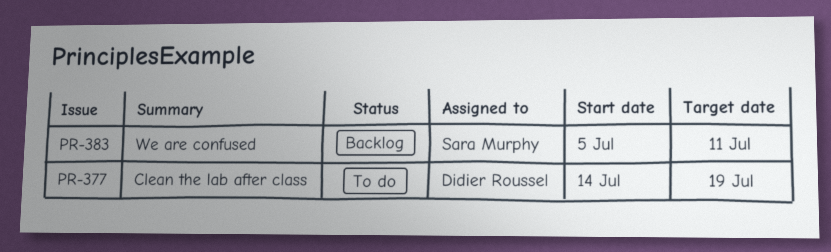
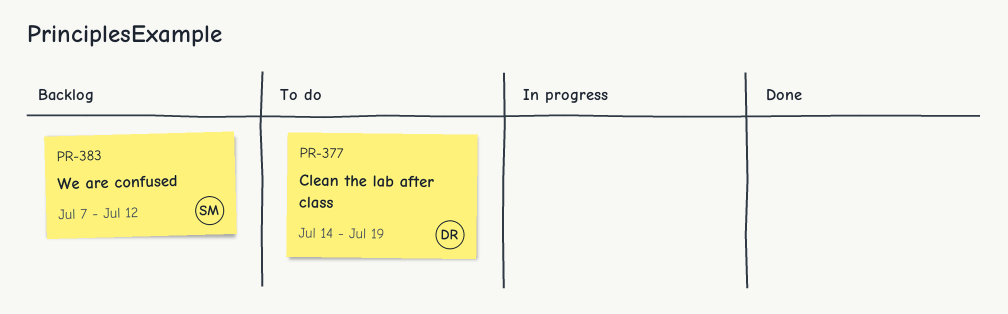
PR-383, start: Jul 5 -> Jul 7
PR-383, due: Jul 11 -> Jul 12

